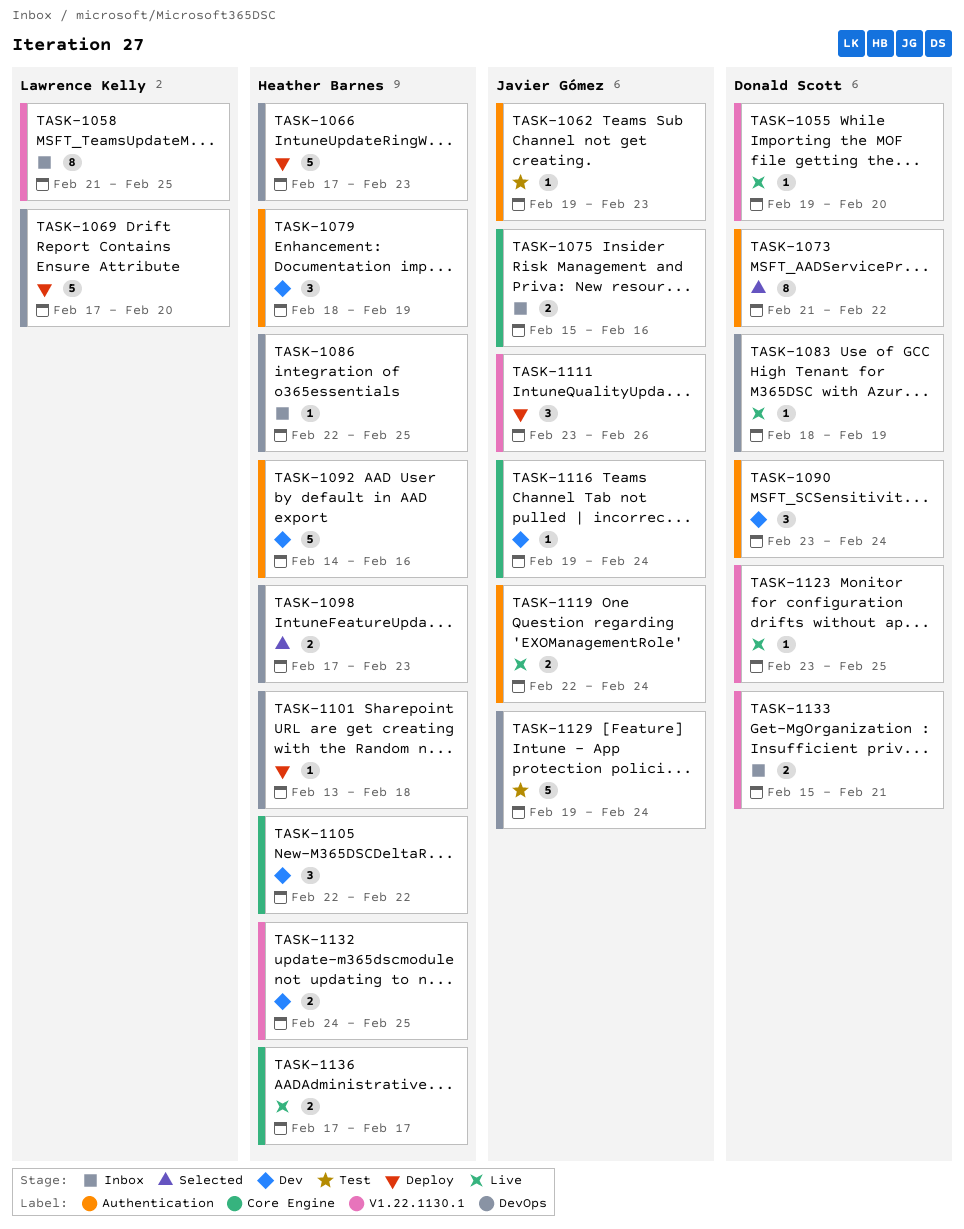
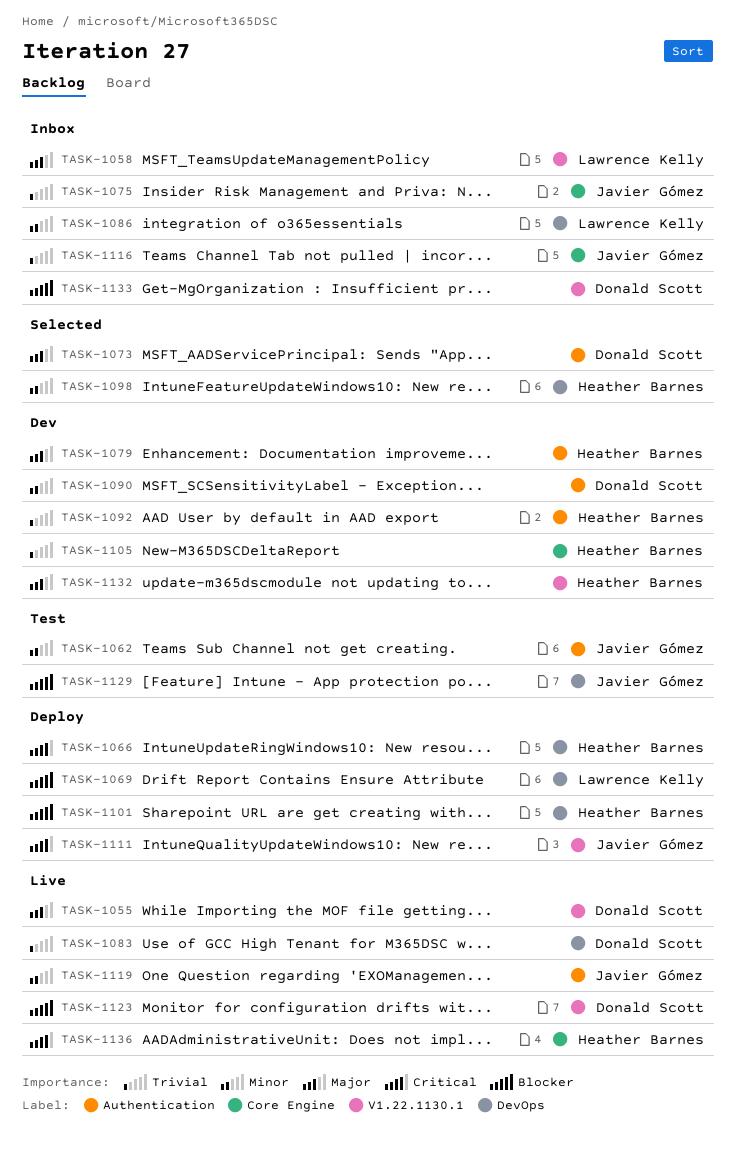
TASK-1086, owner: Heather Barnes -> Lawrence Kelly
TASK-1116, status: Dev -> Inbox

